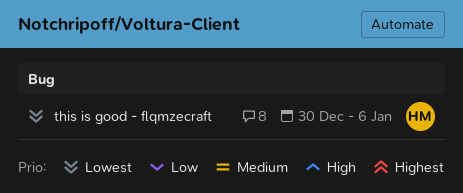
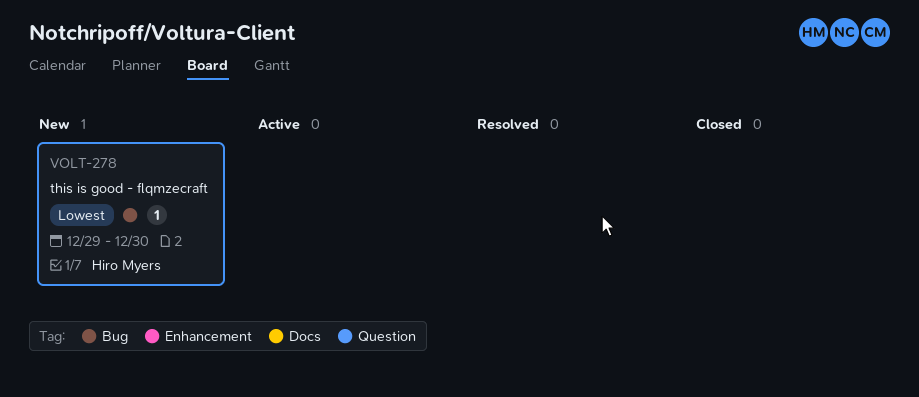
this is good - flqmzecraft, start: Dec 30 -> Dec 29
this is good - flqmzecraft, due: Jan 6 -> Dec 30

